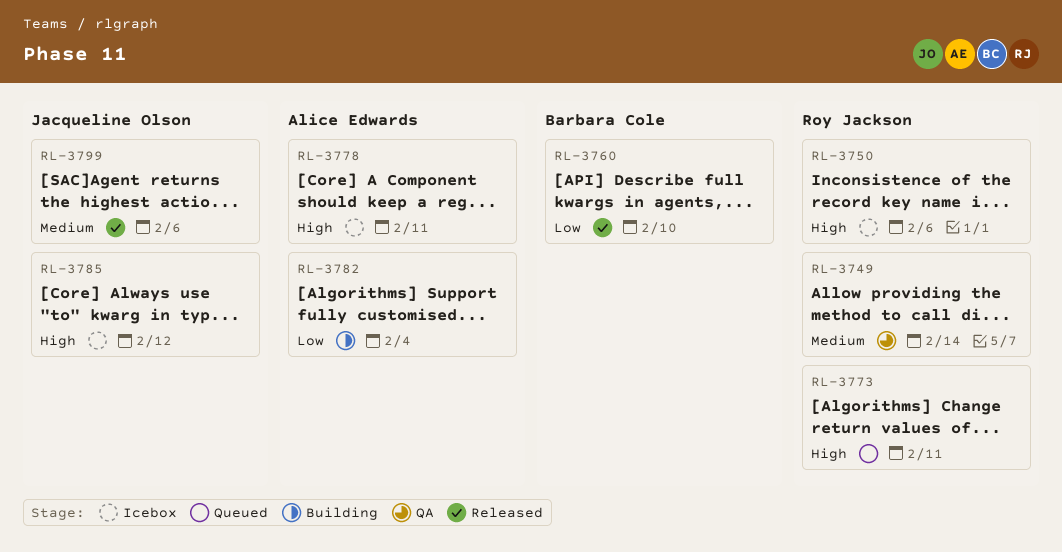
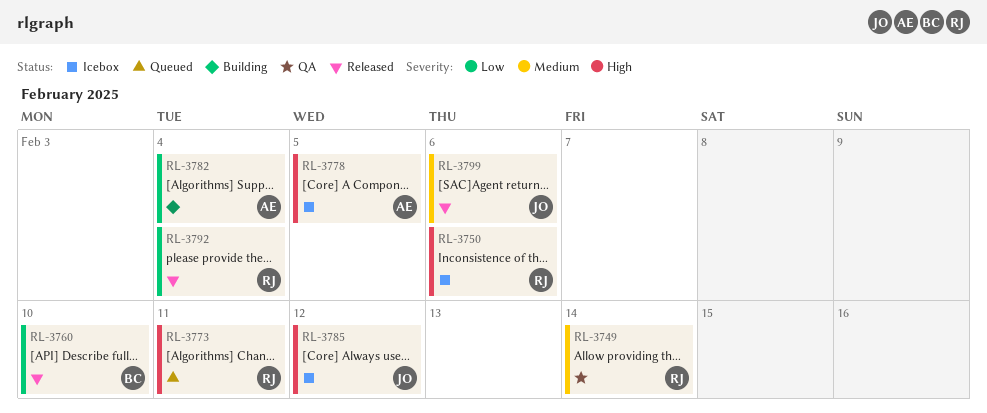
RL-3778, due: Feb 11 -> Feb 5
RL-3792: none -> present

